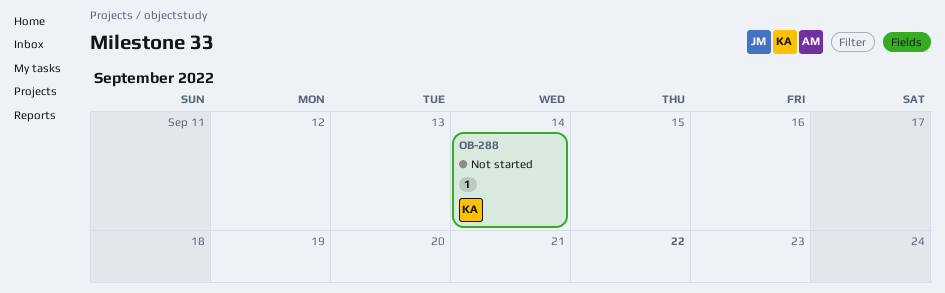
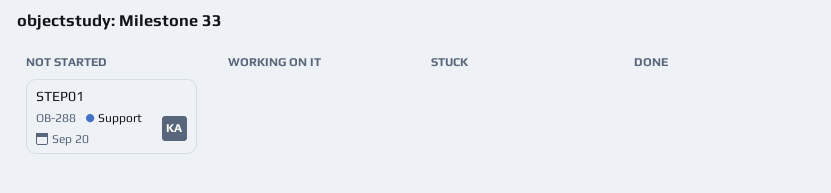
OB-288, due: Sep 14 -> Sep 20

